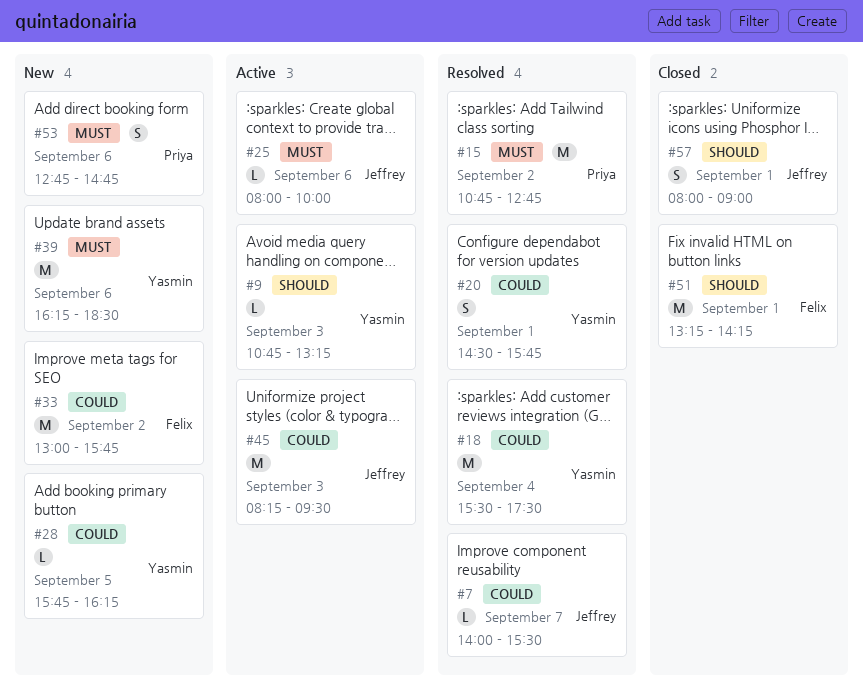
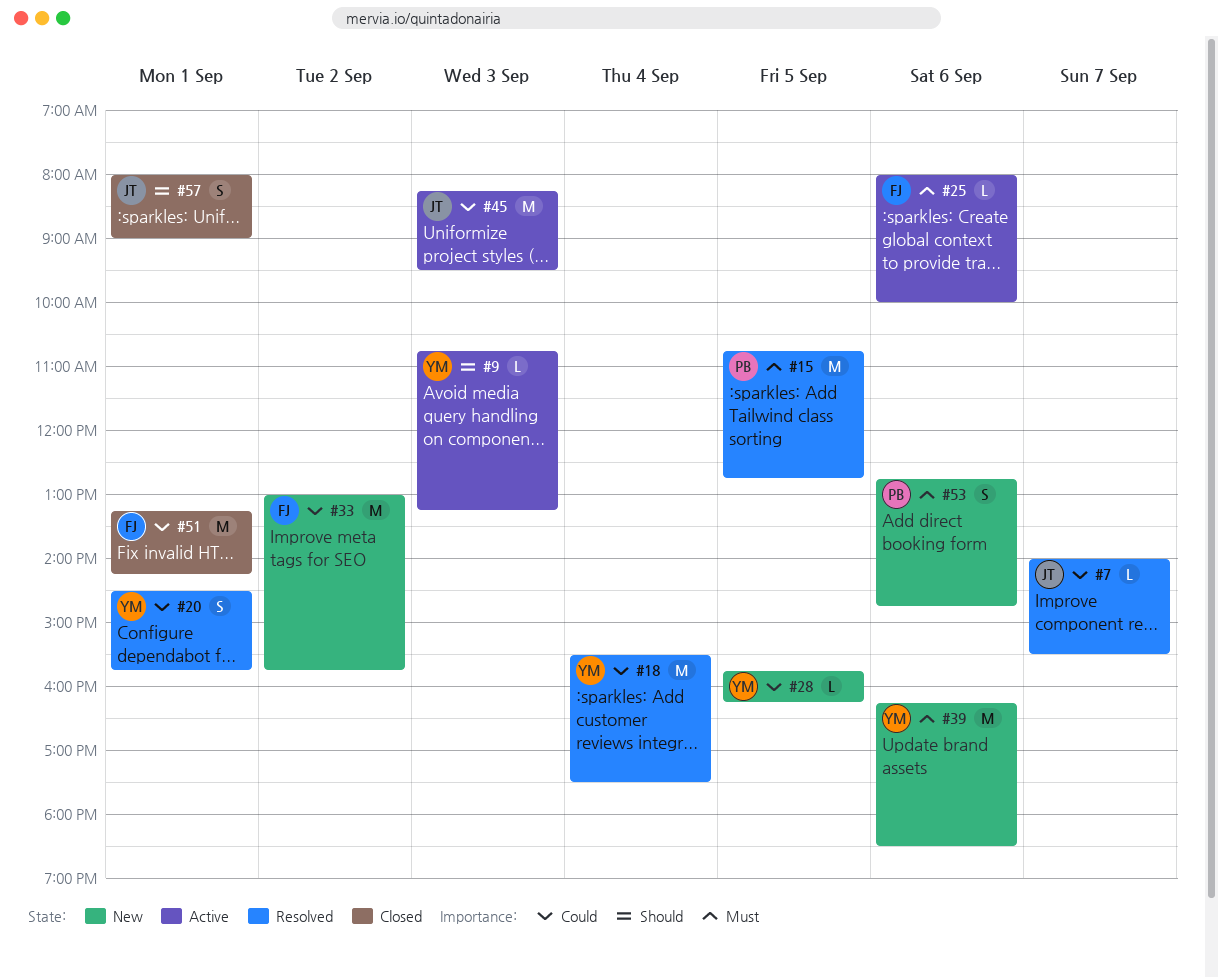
#15, day: Sep 2 -> Sep 5
#25, owner: Jeffrey -> Felix
#51, priority: Should -> Could

